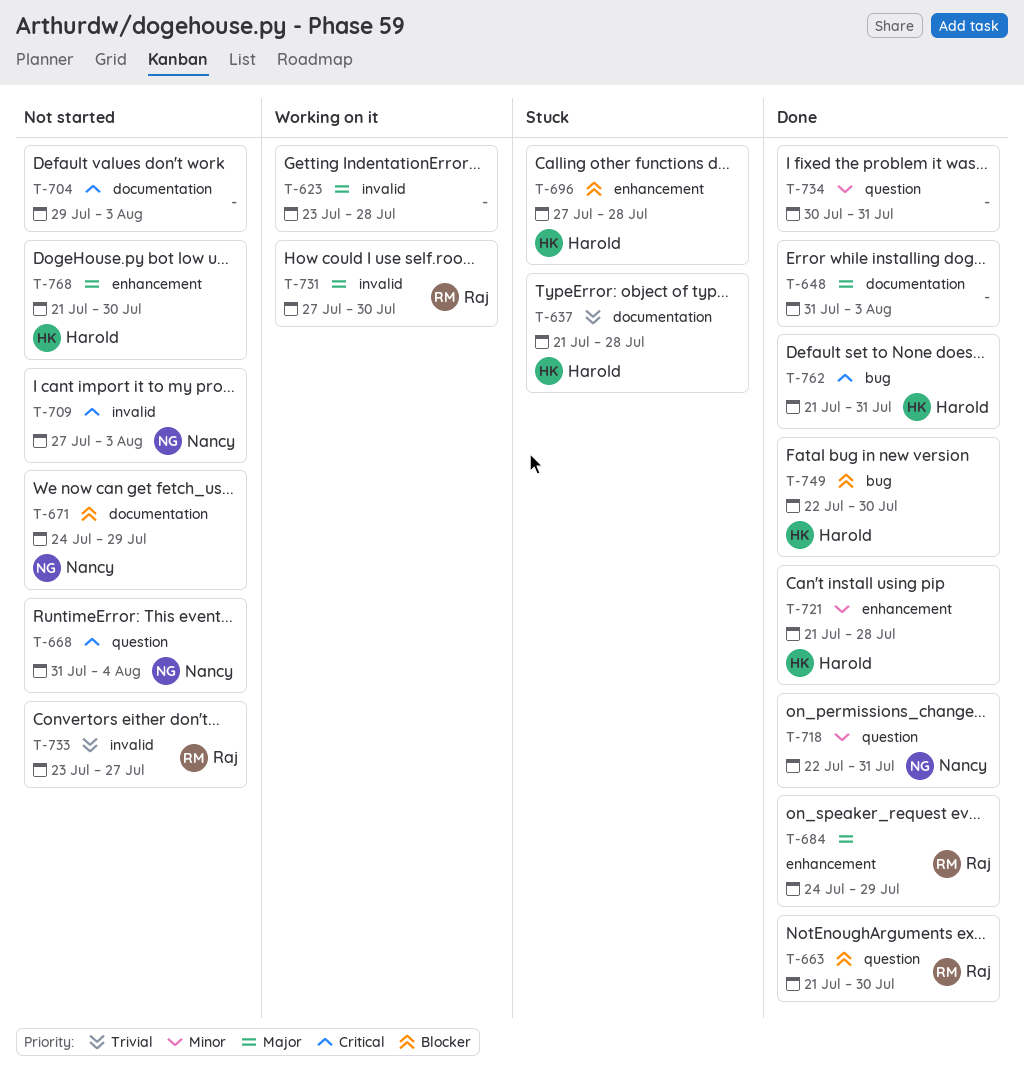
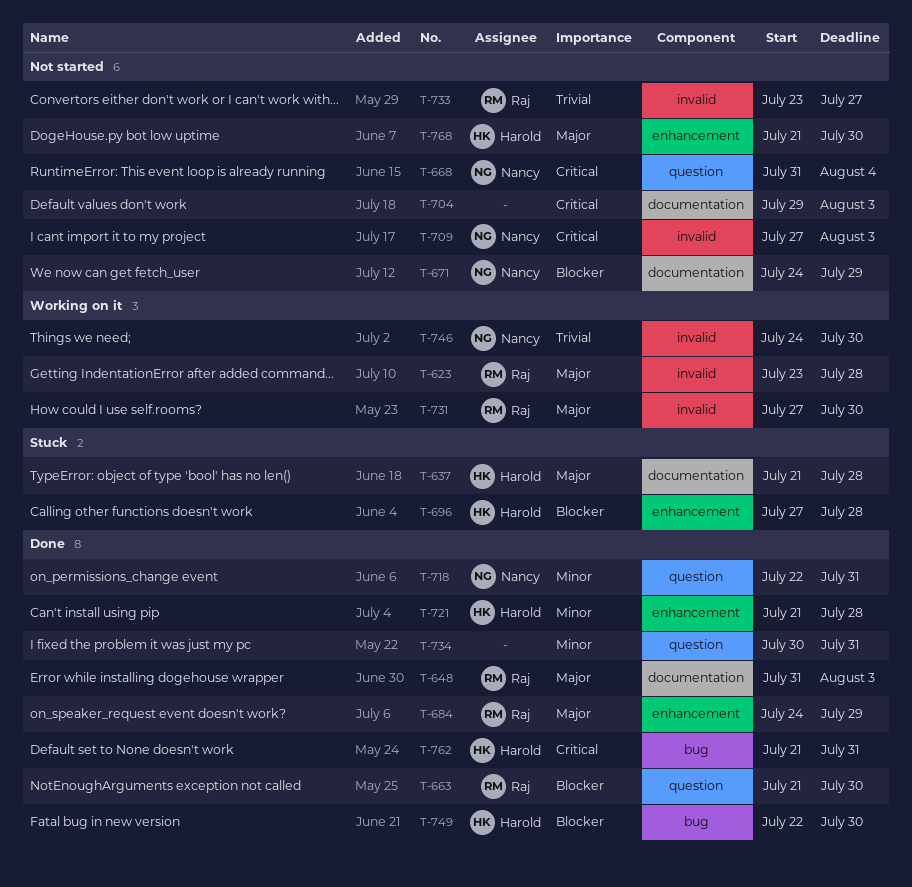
T-623, owner: none -> Raj
T-637, priority: Trivial -> Major
T-648, owner: none -> Raj
T-746: none -> present

